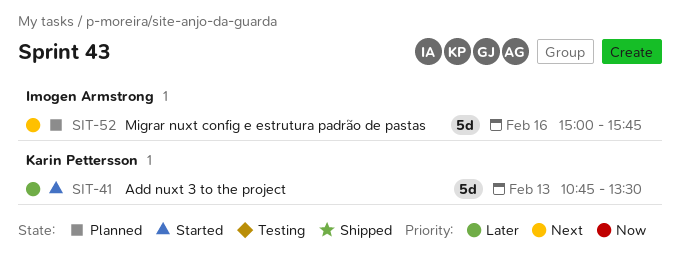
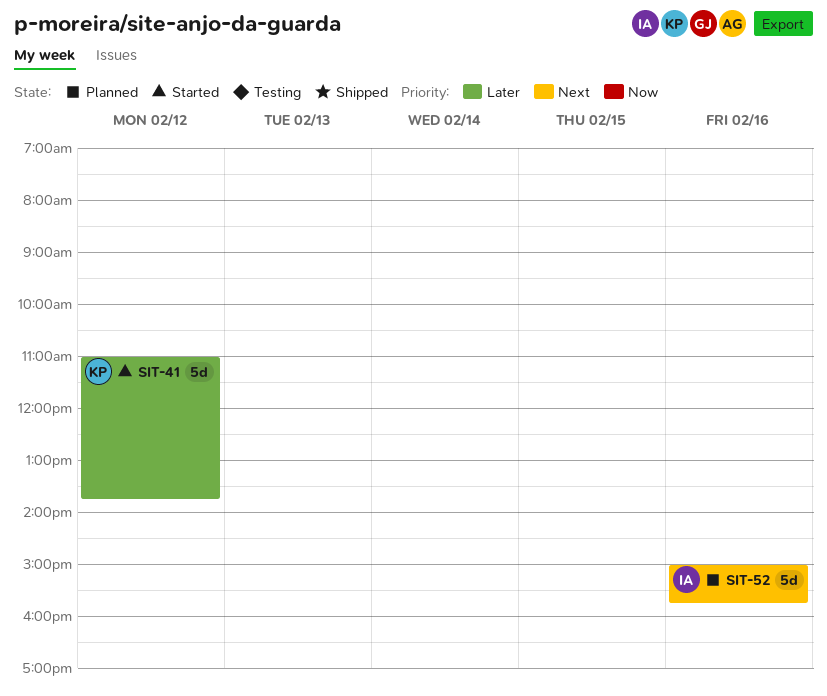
SIT-41, day: Feb 13 -> Feb 12
SIT-41, begins: 10:45 -> 11:00
SIT-41, ends: 13:30 -> 13:45

